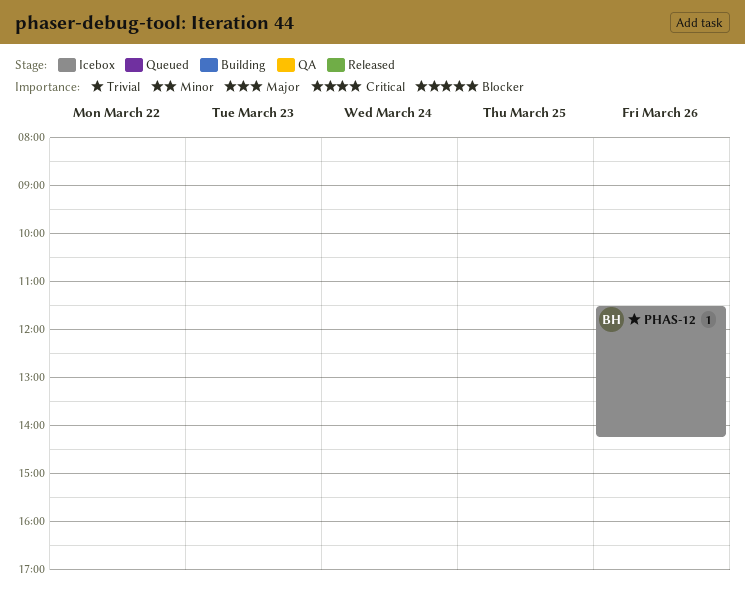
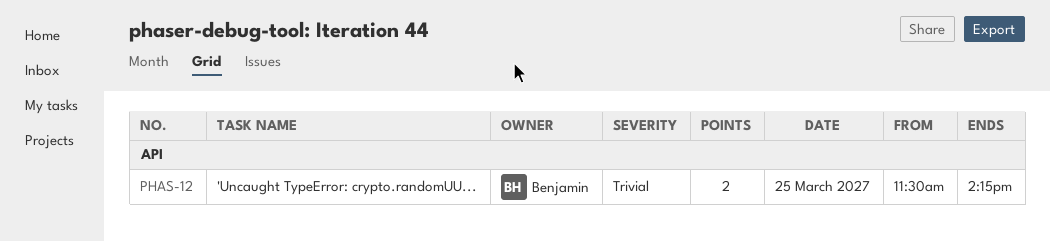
PHAS-12, estimate: 1 -> 2
PHAS-12, day: Mar 26 -> Mar 25

